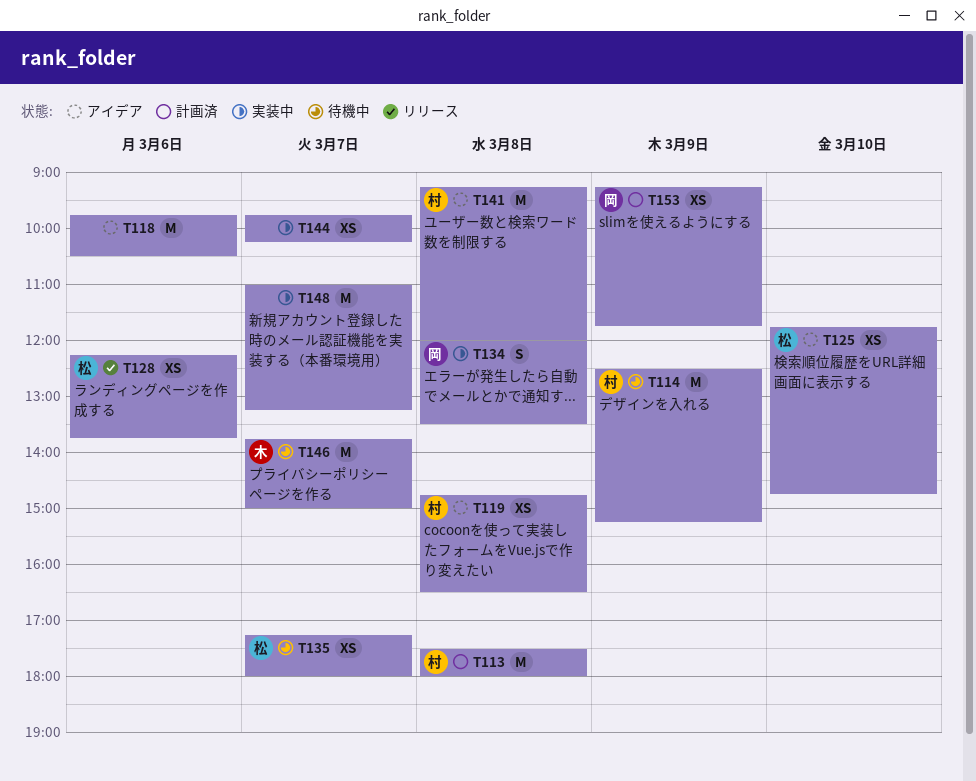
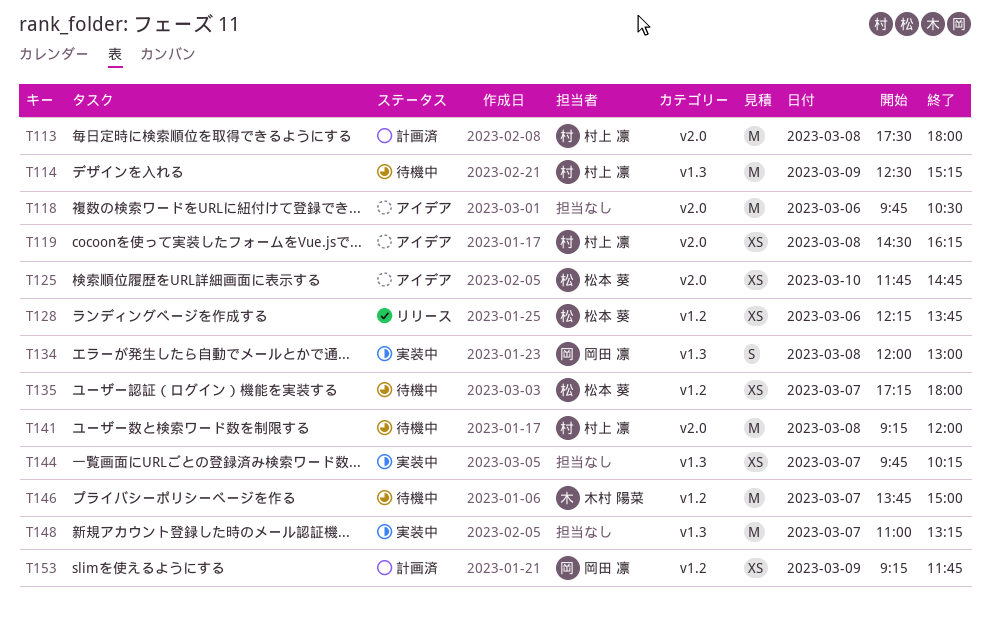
T119, begins: 14:45 -> 14:30
T119, ends: 16:30 -> 16:15
T134, ends: 13:30 -> 13:00
T141, status: アイデア -> 待機中

